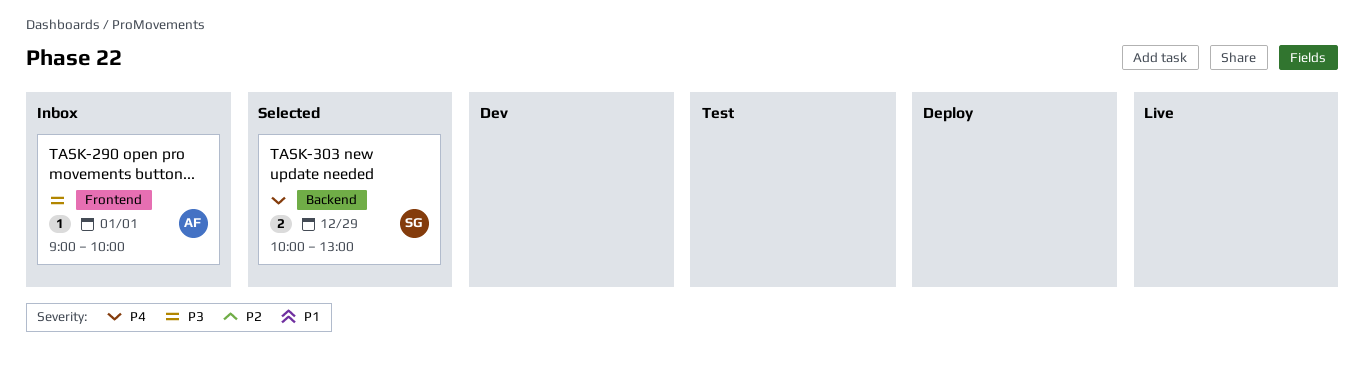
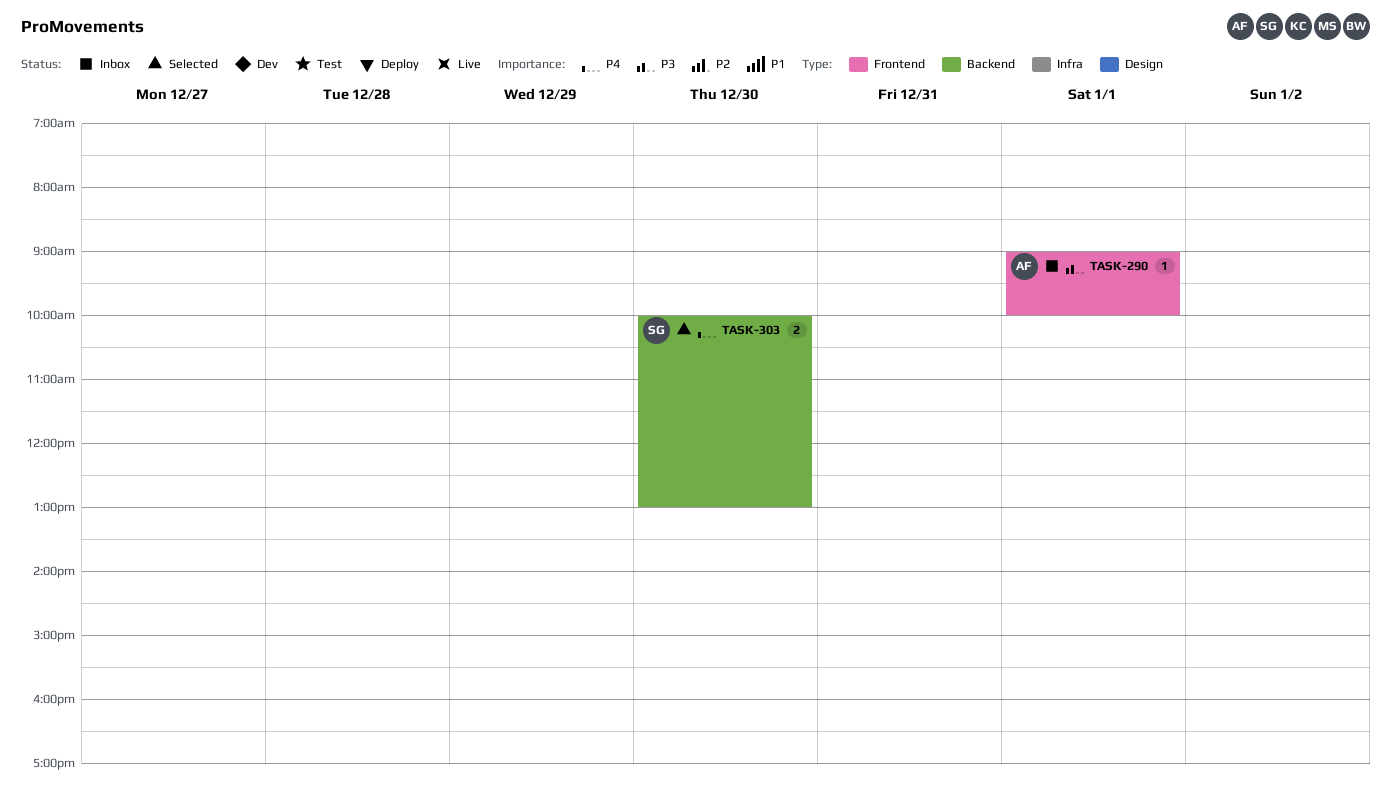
TASK-303, day: Dec 29 -> Dec 30

